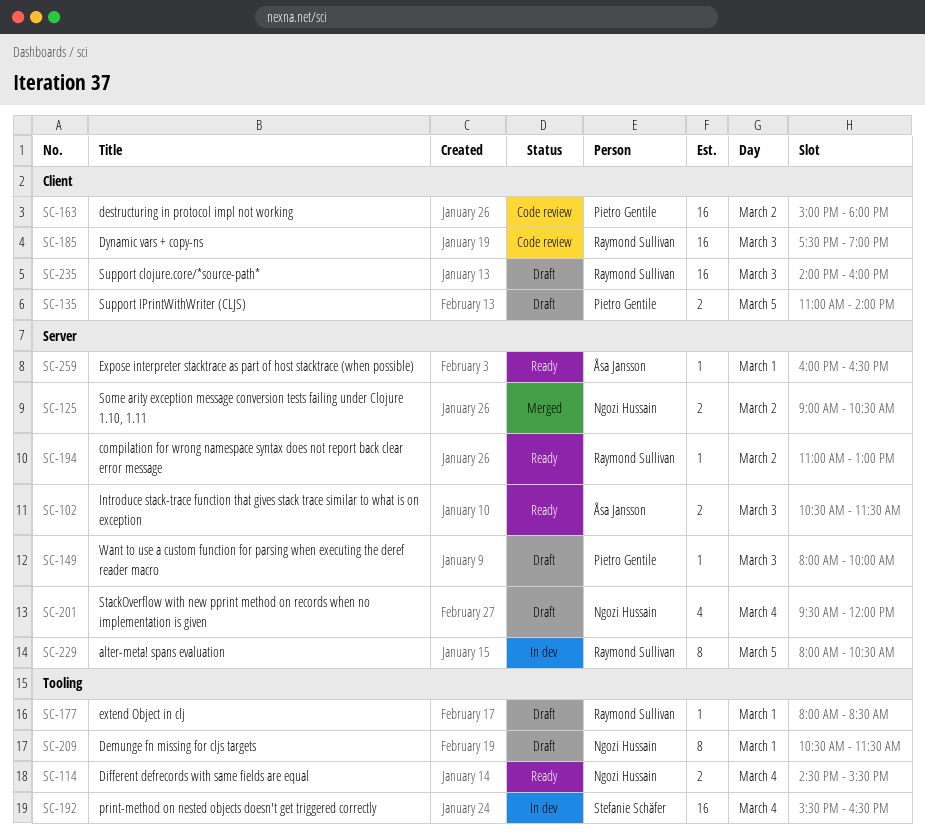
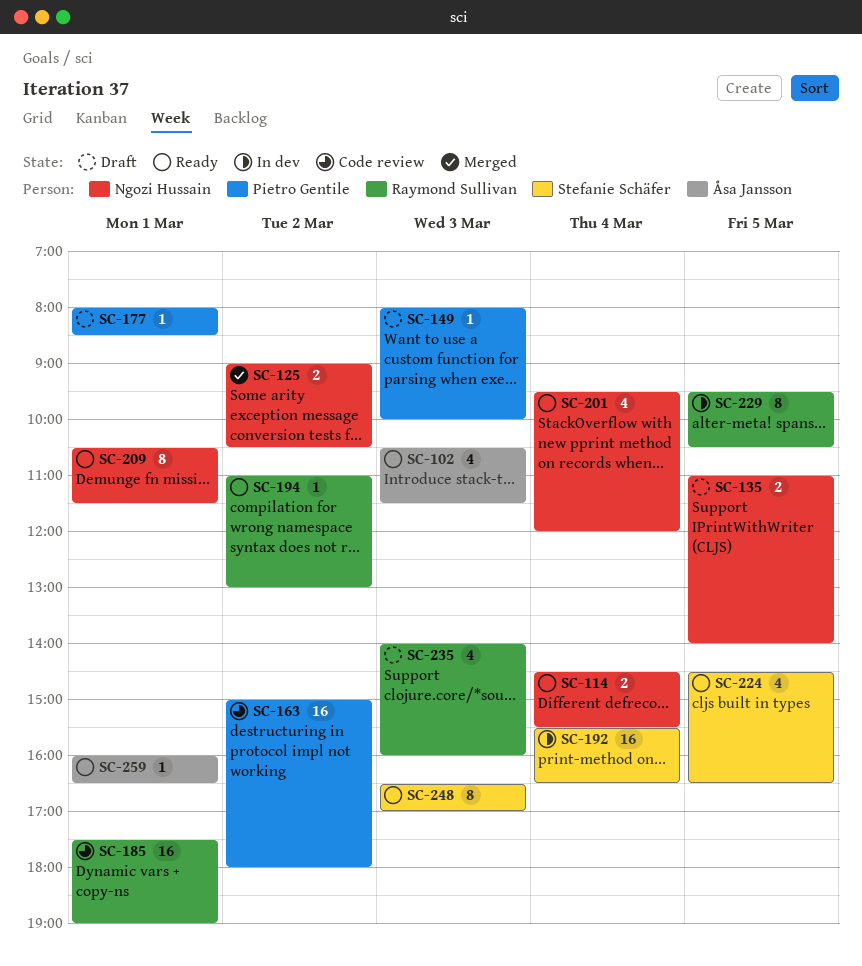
SC-102, estimate: 2 -> 4
SC-135, owner: Pietro Gentile -> Ngozi Hussain
SC-177, owner: Raymond Sullivan -> Pietro Gentile
SC-185, day: Mar 3 -> Mar 1
SC-201, status: Draft -> Ready
SC-209, status: Draft -> Ready
SC-224: none -> present
SC-229, begins: 08:00 -> 09:30
SC-235, estimate: 16 -> 4
SC-248: none -> present

